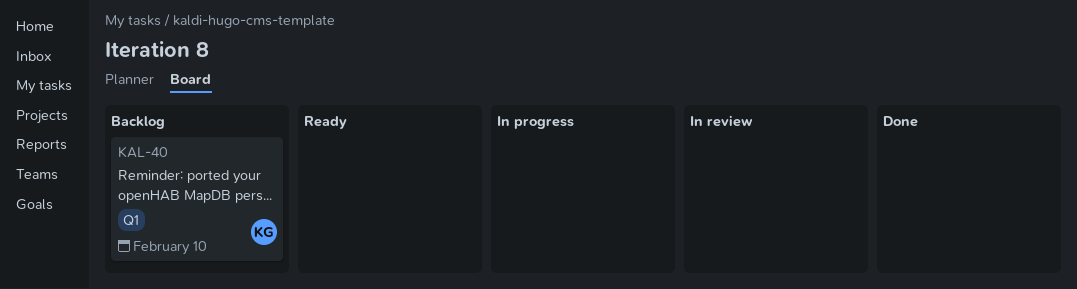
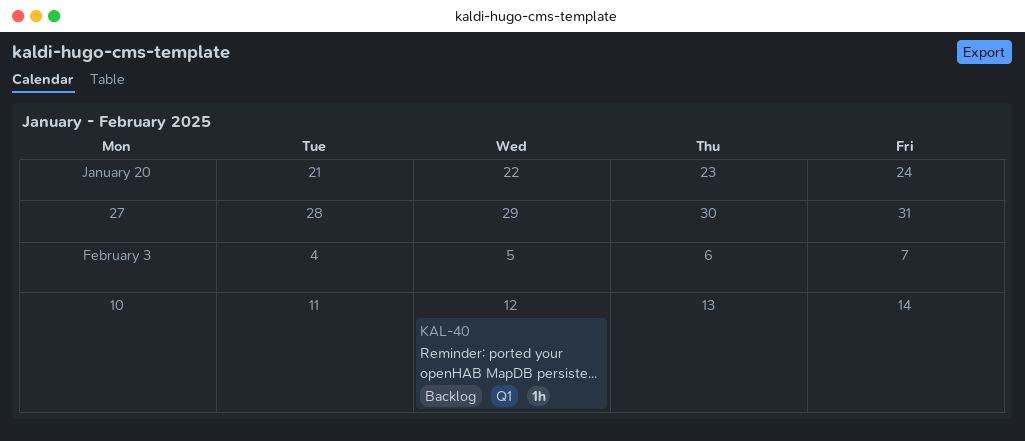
KAL-40, due: Feb 10 -> Feb 12

